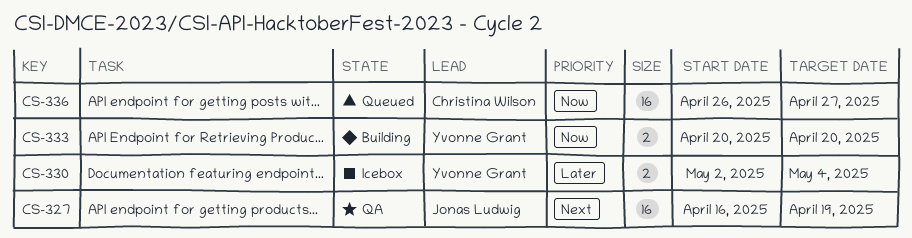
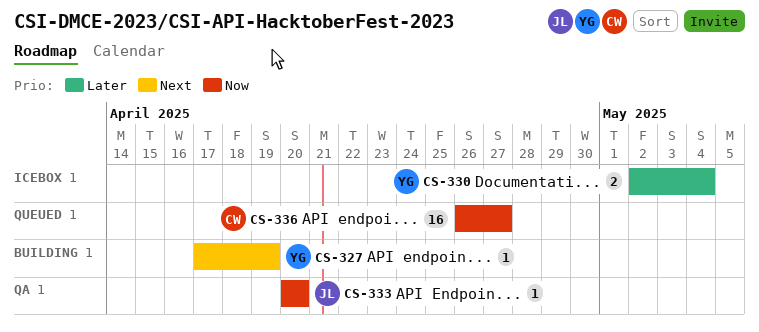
CS-327, status: QA -> Building
CS-327, owner: Jonas Ludwig -> Yvonne Grant
CS-327, estimate: 16 -> 1
CS-327, start: Apr 16 -> Apr 17
CS-333, status: Building -> QA
CS-333, owner: Yvonne Grant -> Jonas Ludwig
CS-333, estimate: 2 -> 1

